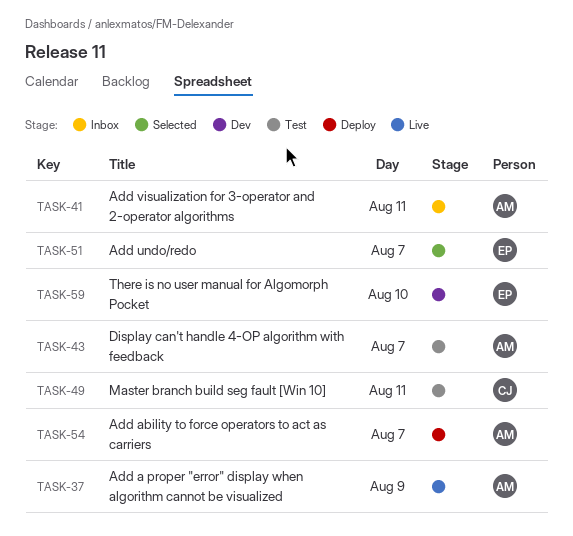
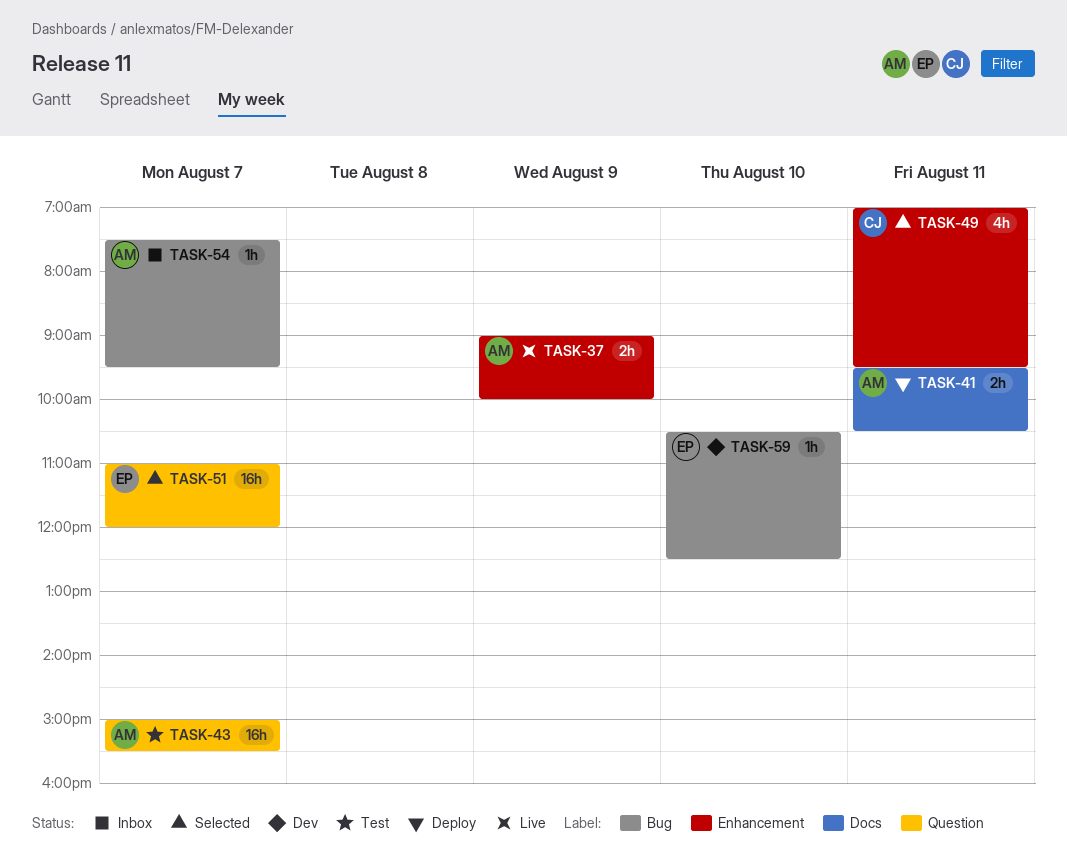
TASK-41, status: Inbox -> Deploy
TASK-49, status: Test -> Selected
TASK-54, status: Deploy -> Inbox

